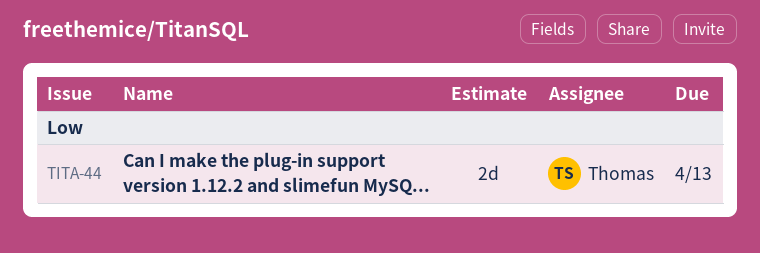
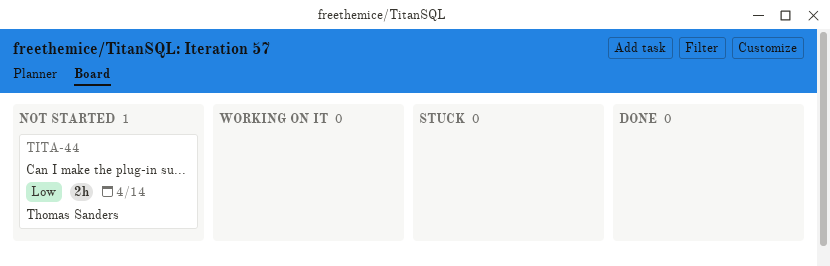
TITA-44, estimate: 2d -> 2h
TITA-44, due: Apr 13 -> Apr 14

